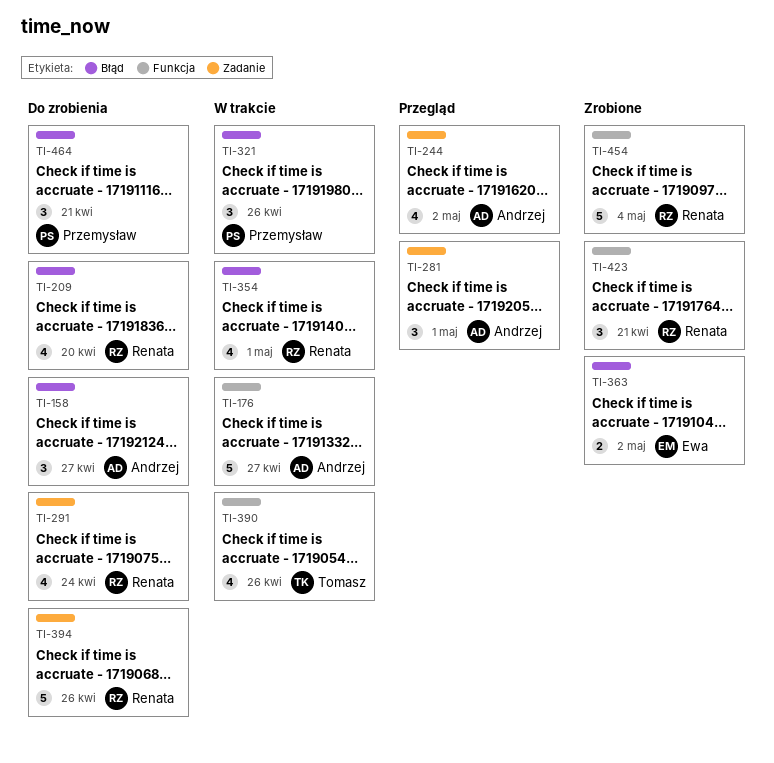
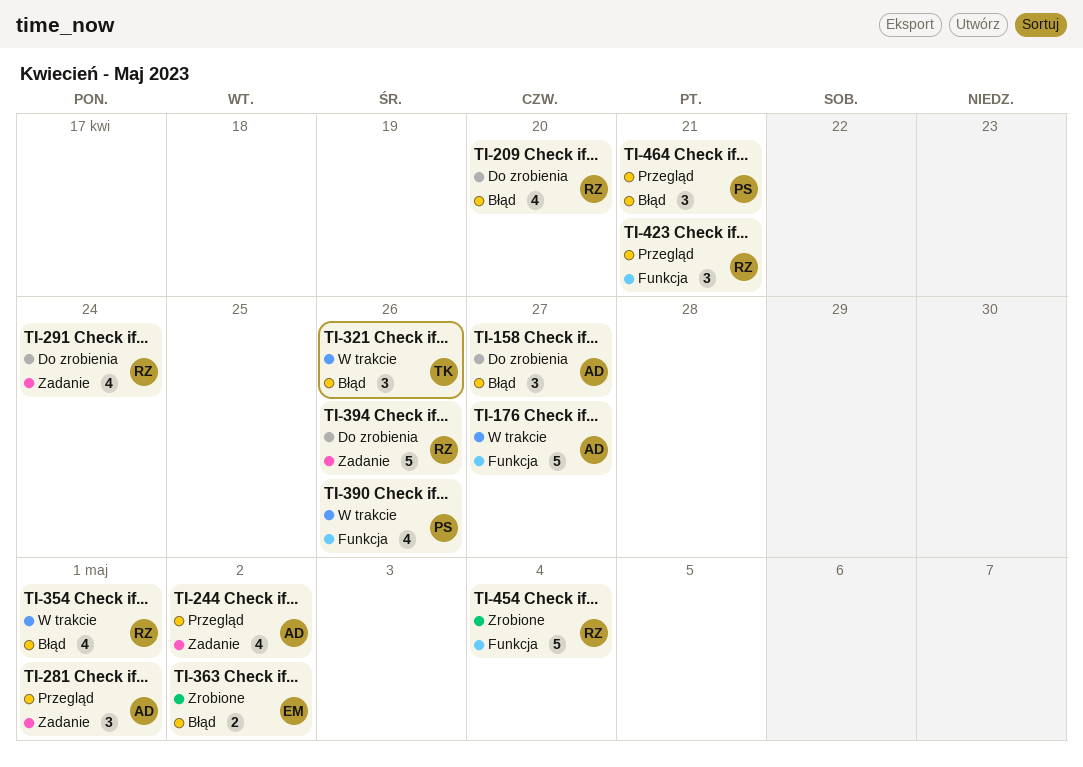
TI-321, owner: Przemysław -> Tomasz
TI-390, owner: Tomasz -> Przemysław
TI-423, status: Zrobione -> Przegląd
TI-464, status: Do zrobienia -> Przegląd

